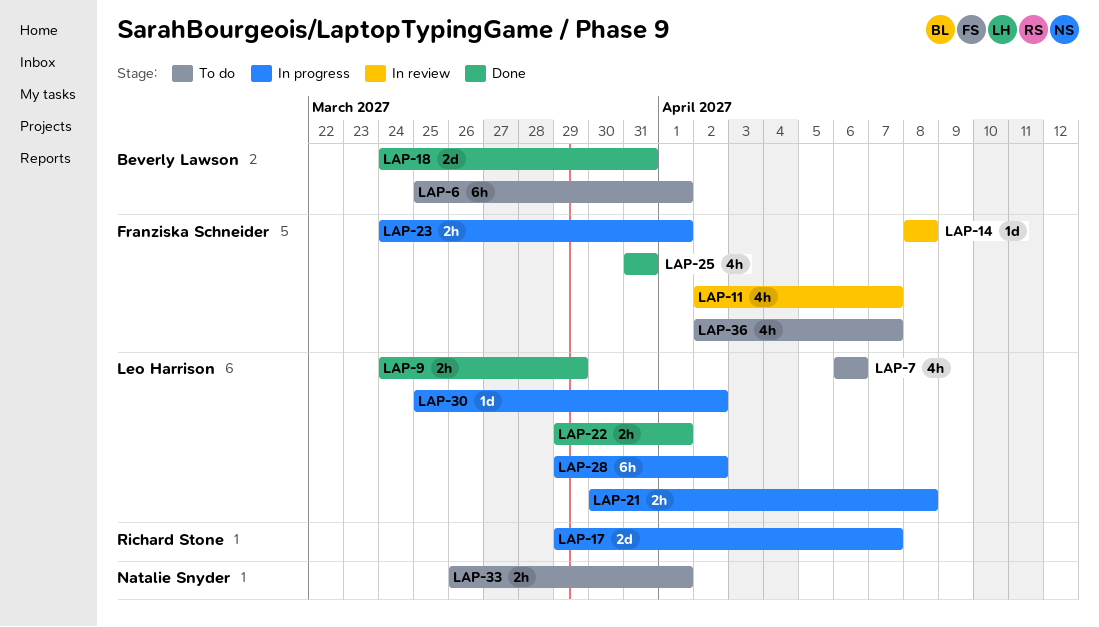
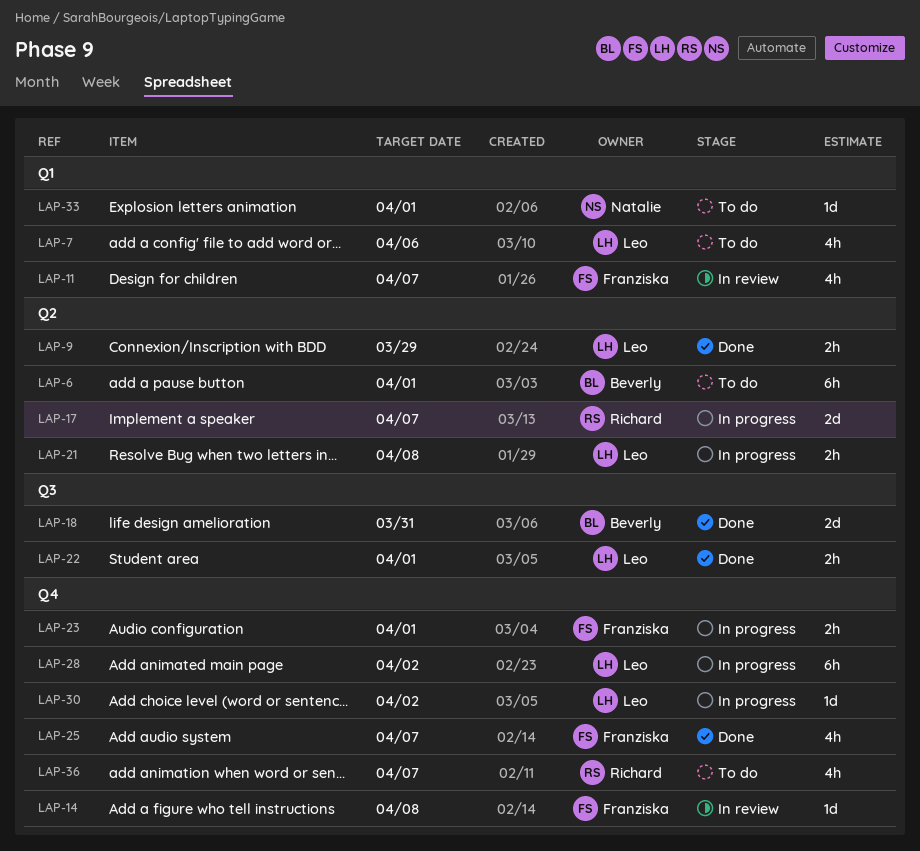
LAP-25, due: Mar 31 -> Apr 7
LAP-33, estimate: 2h -> 1d
LAP-36, owner: Franziska Schneider -> Richard Stone

